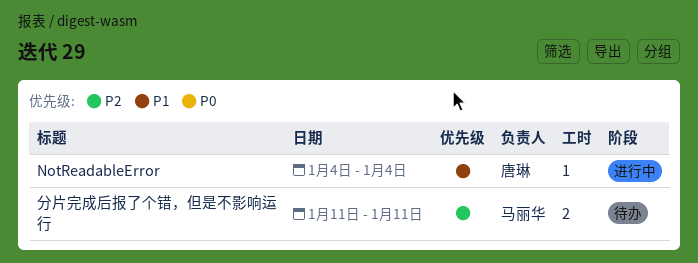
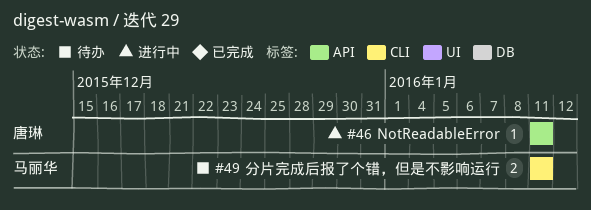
NotReadableError, start: Jan 4 -> Jan 11
NotReadableError, due: Jan 4 -> Jan 11

